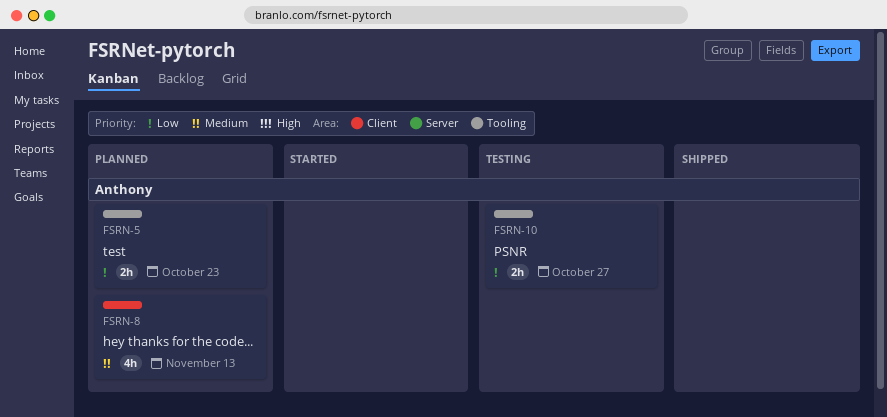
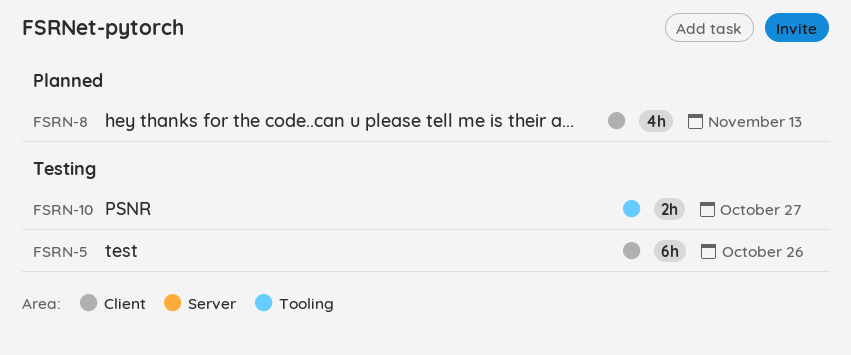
FSRN-5, status: Planned -> Testing
FSRN-5, label: Tooling -> Client
FSRN-5, estimate: 2h -> 6h
FSRN-5, due: Oct 23 -> Oct 26

